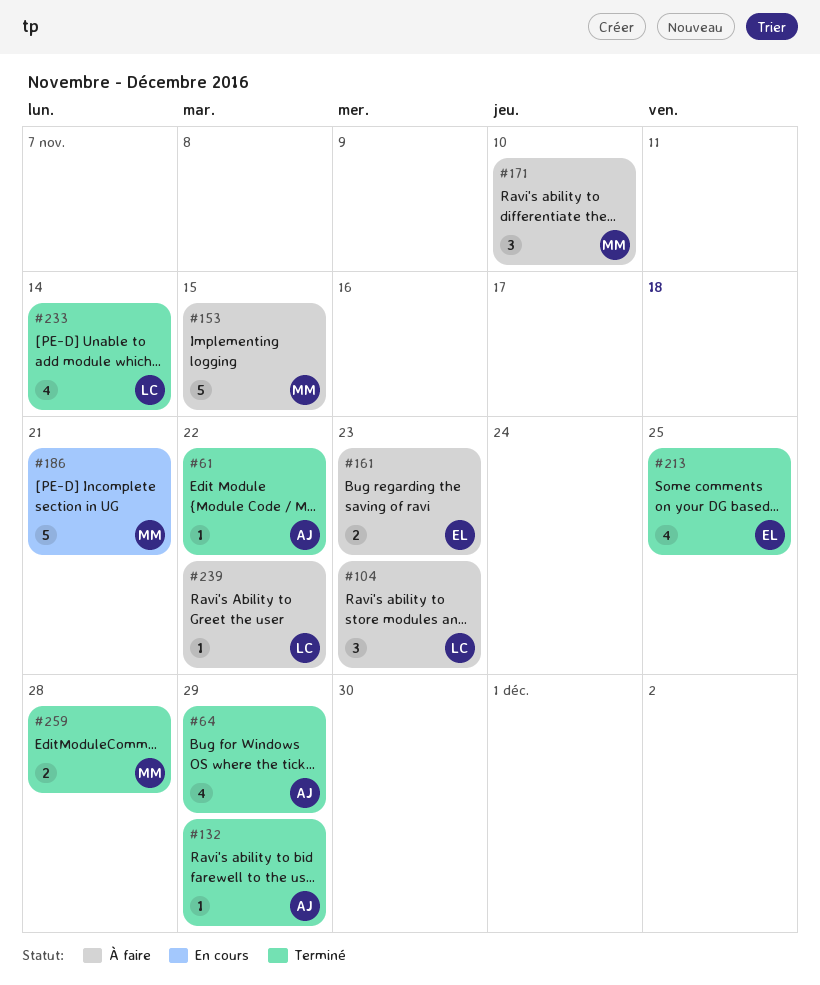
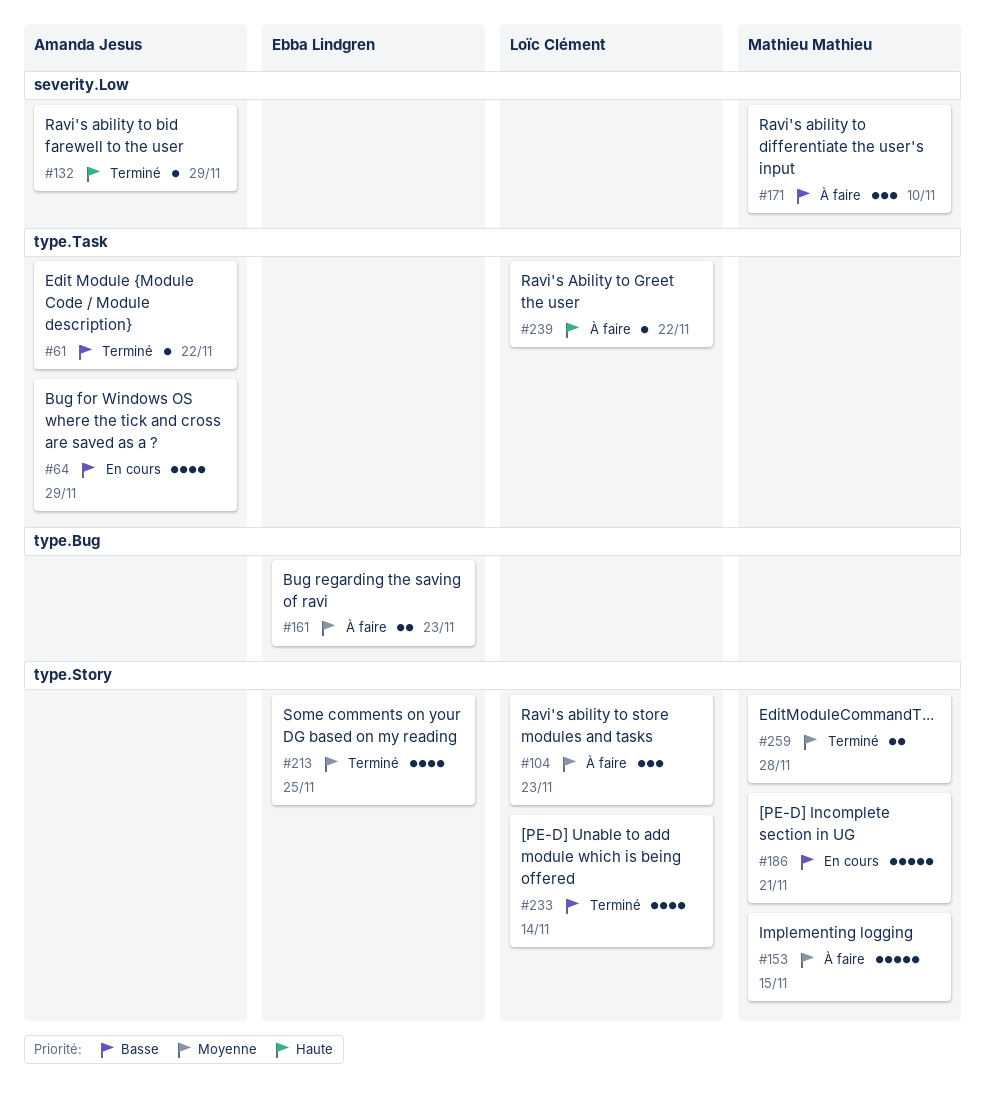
#64, status: Terminé -> En cours

